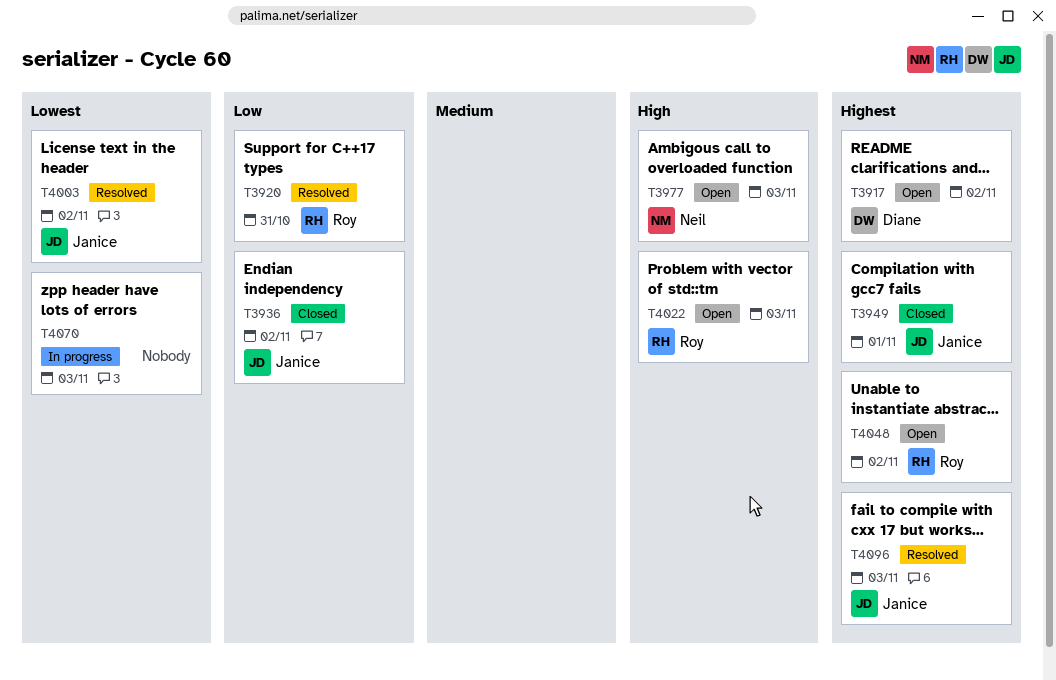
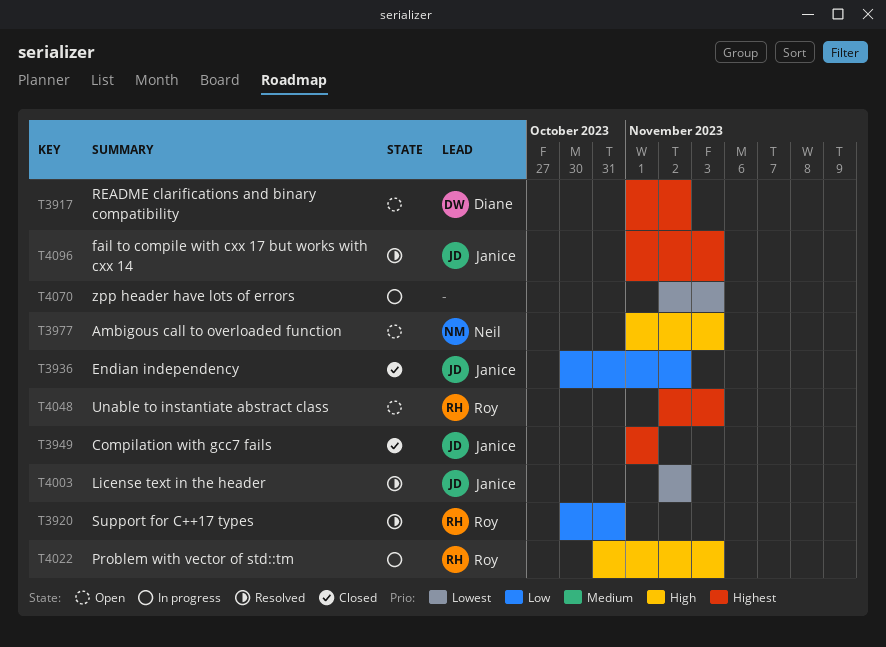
T4022, status: Open -> In progress
T4048, due: Nov 2 -> Nov 3

